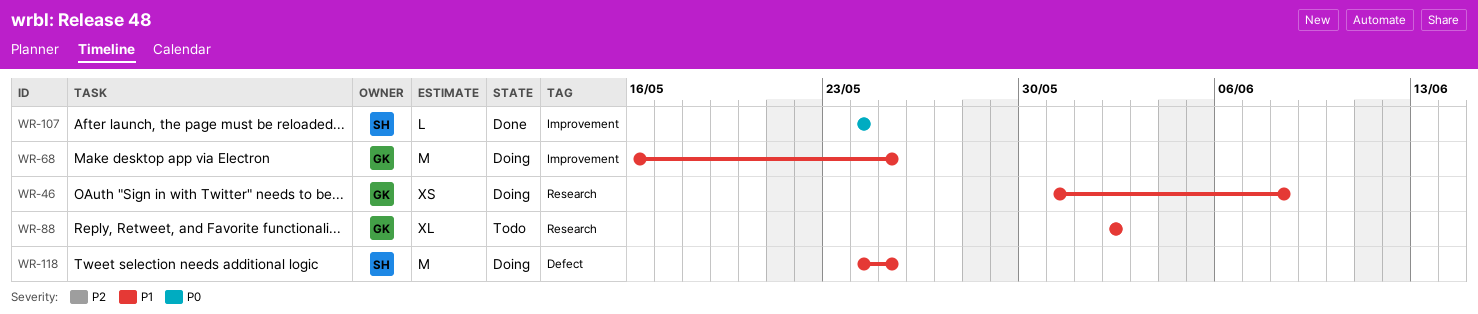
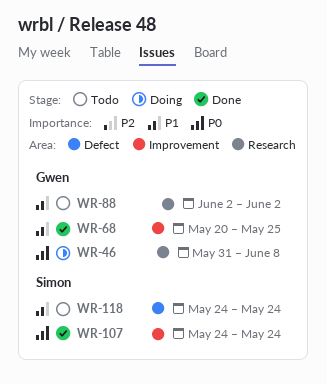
WR-46, priority: P1 -> P0
WR-68, status: Doing -> Done
WR-68, start: May 16 -> May 20
WR-118, status: Doing -> Todo
WR-118, due: May 25 -> May 24

